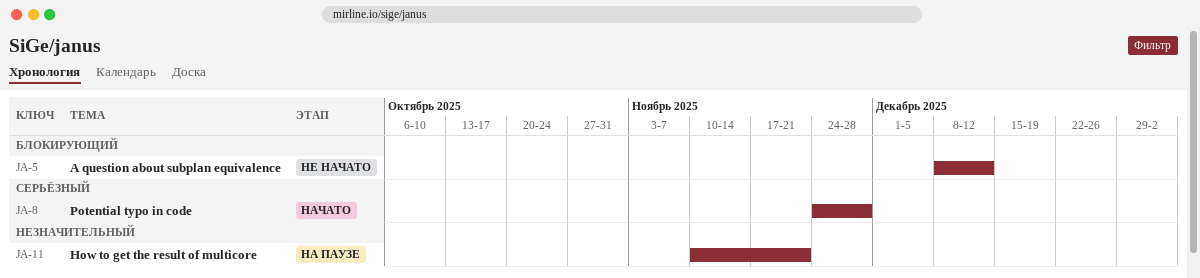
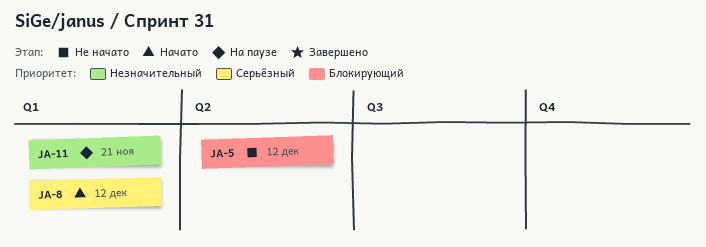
JA-8, due: Nov 28 -> Dec 12

